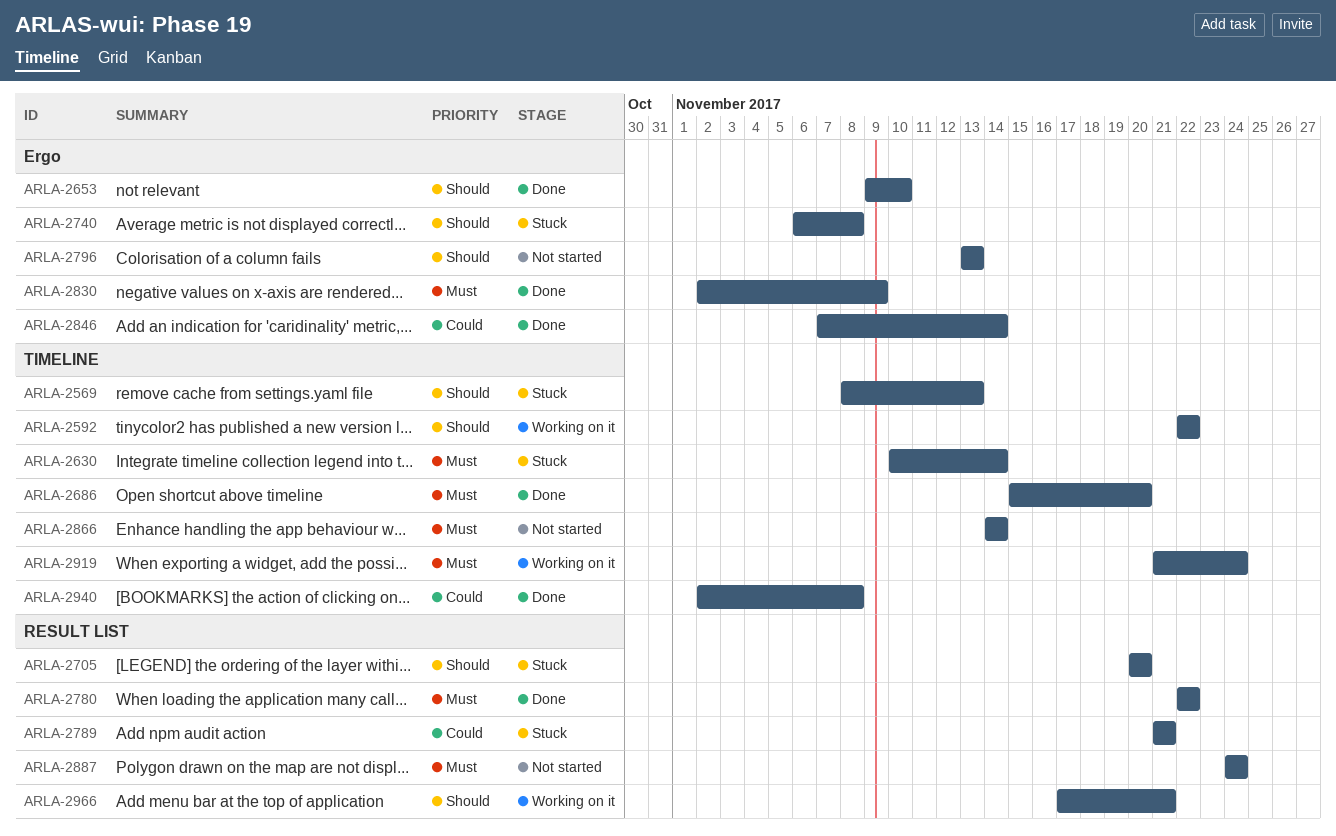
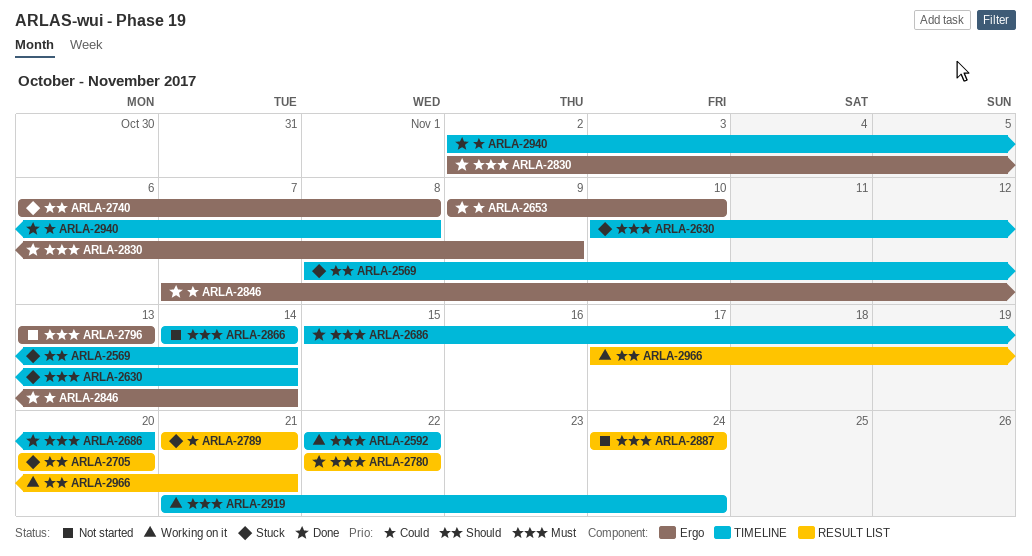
ARLA-2569, due: Nov 13 -> Nov 14
ARLA-2592, priority: Should -> Must
ARLA-2653, priority: Should -> Could
ARLA-2796, priority: Should -> Must

